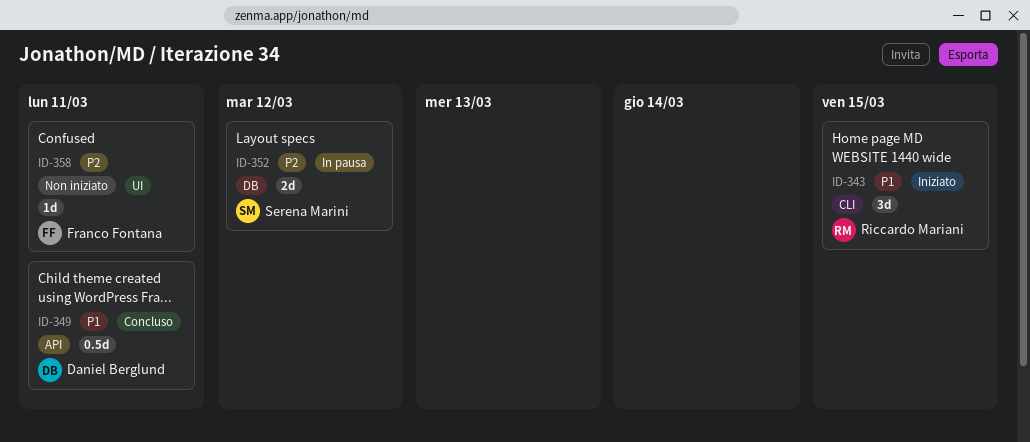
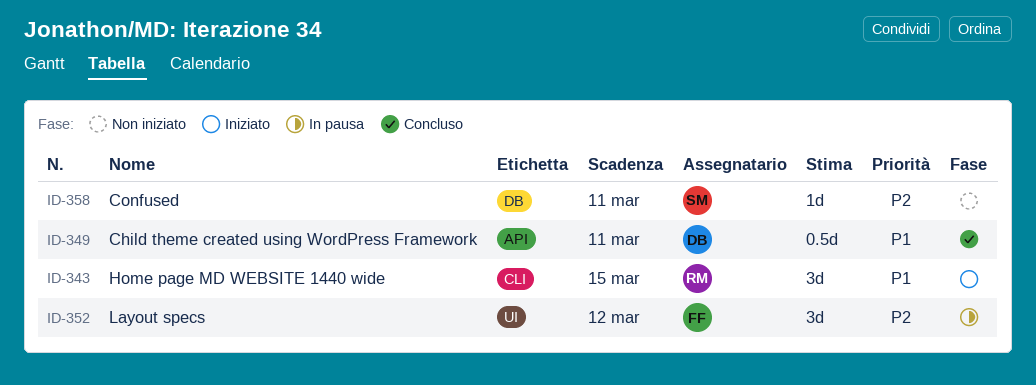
ID-352, owner: Serena Marini -> Franco Fontana
ID-352, label: DB -> UI
ID-352, estimate: 2d -> 3d
ID-358, owner: Franco Fontana -> Serena Marini
ID-358, label: UI -> DB

